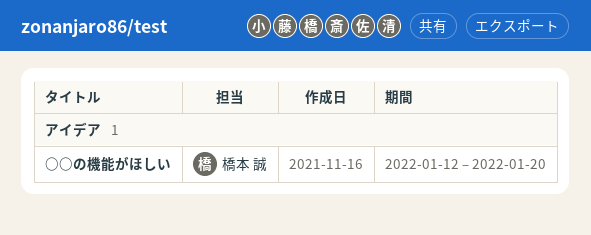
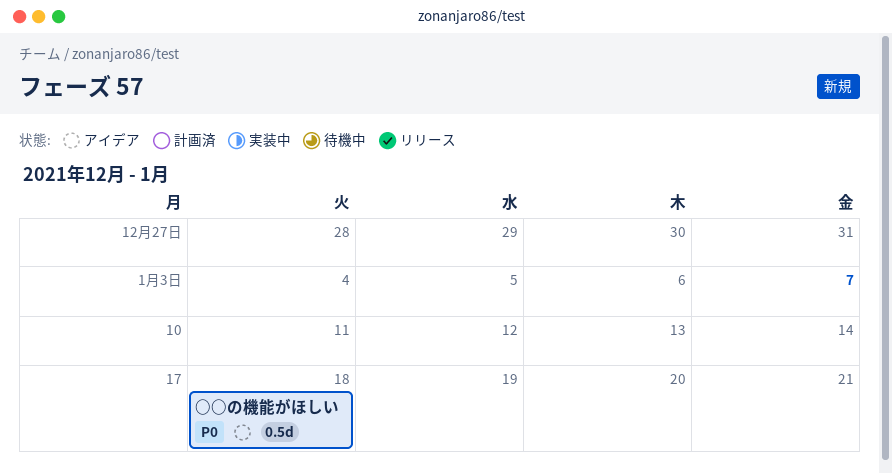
○○の機能がほしい, due: Jan 20 -> Jan 18

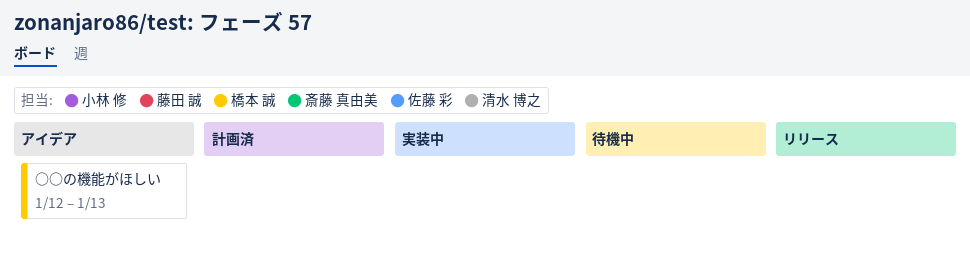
○○の機能がほしい, due: Jan 18 -> Jan 13

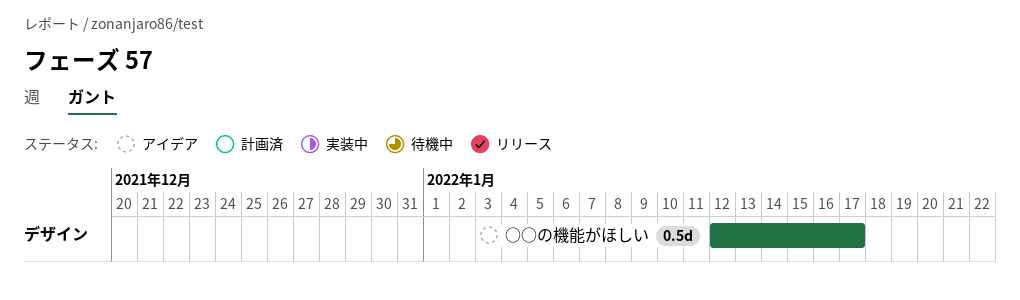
○○の機能がほしい, due: Jan 13 -> Jan 17

